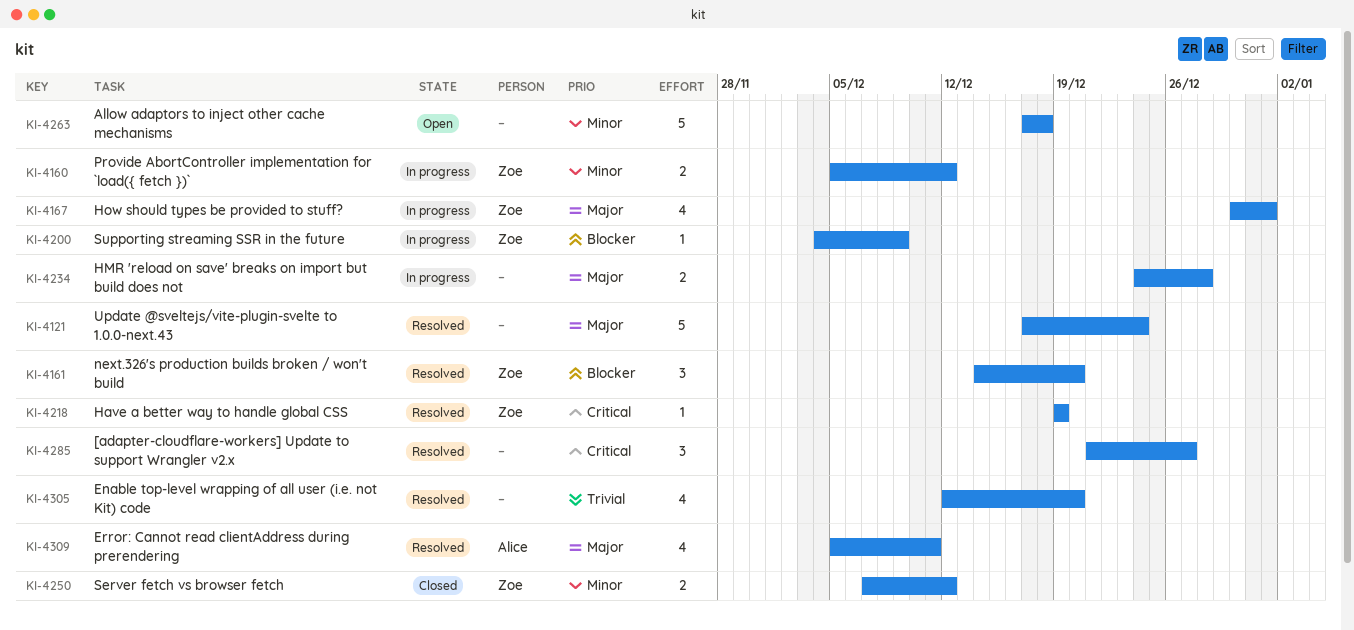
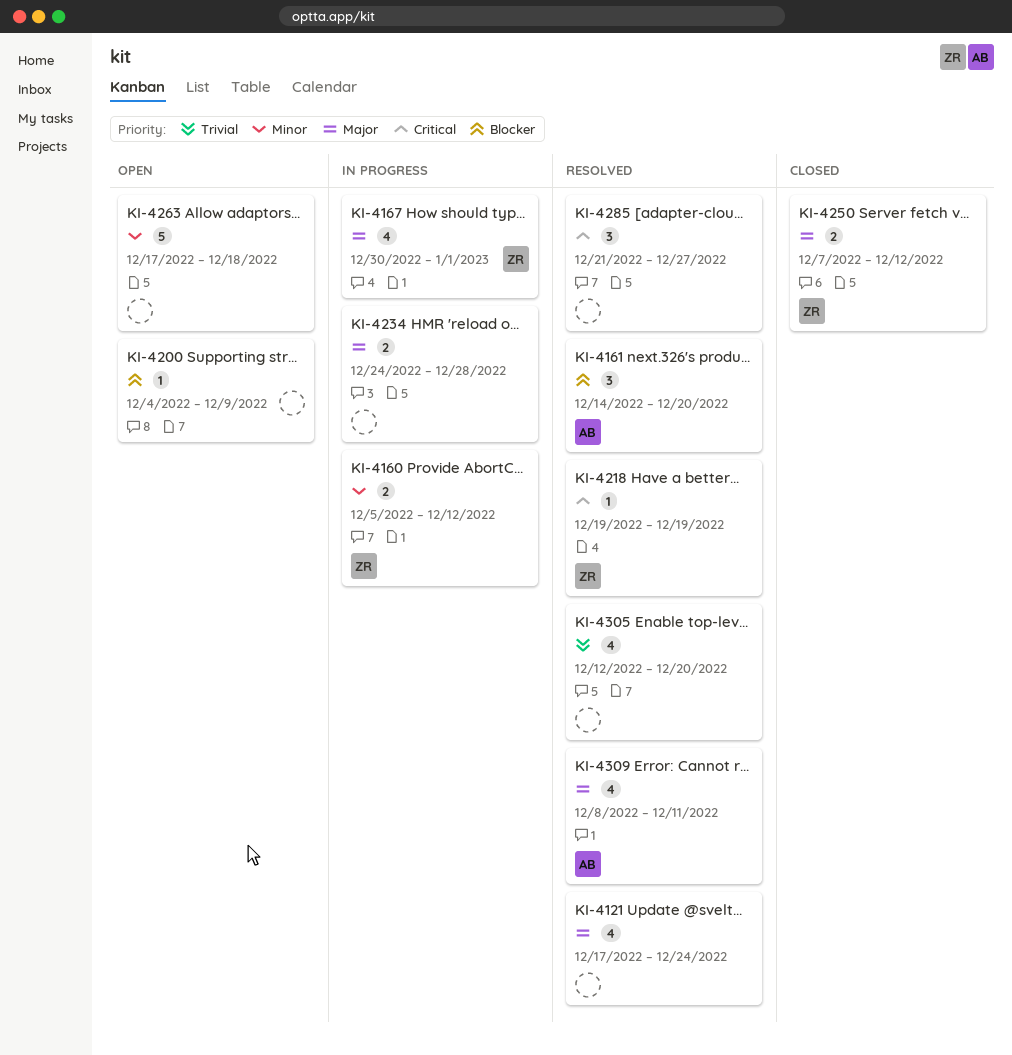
KI-4121, estimate: 5 -> 4
KI-4161, owner: Zoe -> Alice
KI-4200, status: In progress -> Open
KI-4200, owner: Zoe -> none
KI-4250, priority: Minor -> Major
KI-4309, start: Dec 5 -> Dec 8

